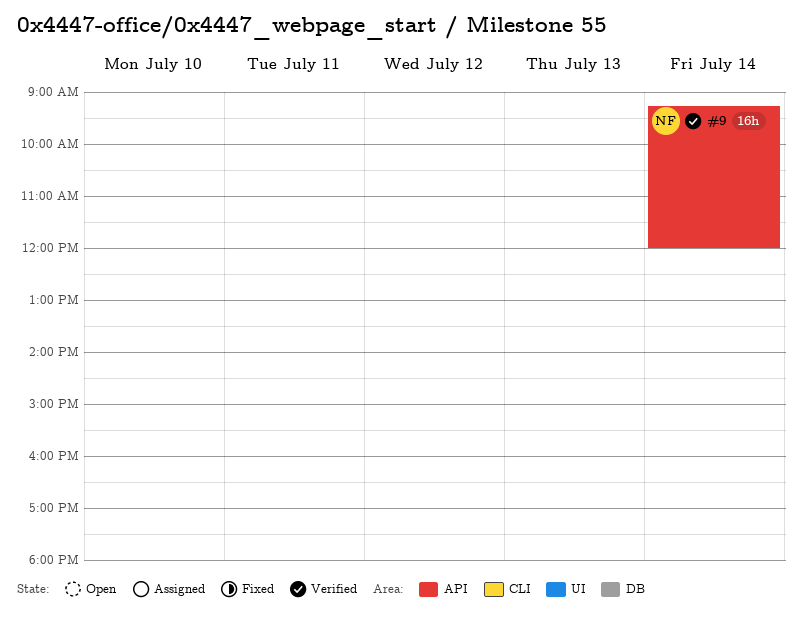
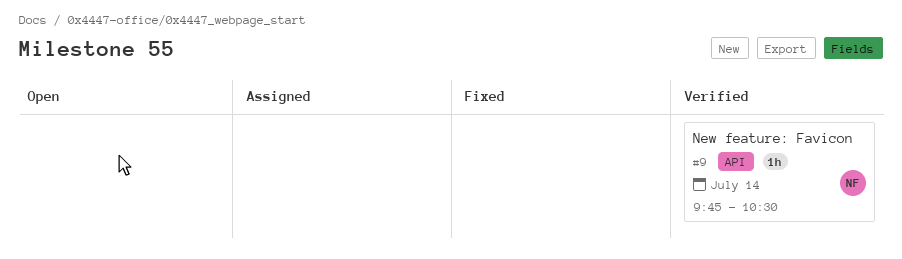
#9, estimate: 16h -> 1h
#9, begins: 09:15 -> 09:45
#9, ends: 12:00 -> 10:30

